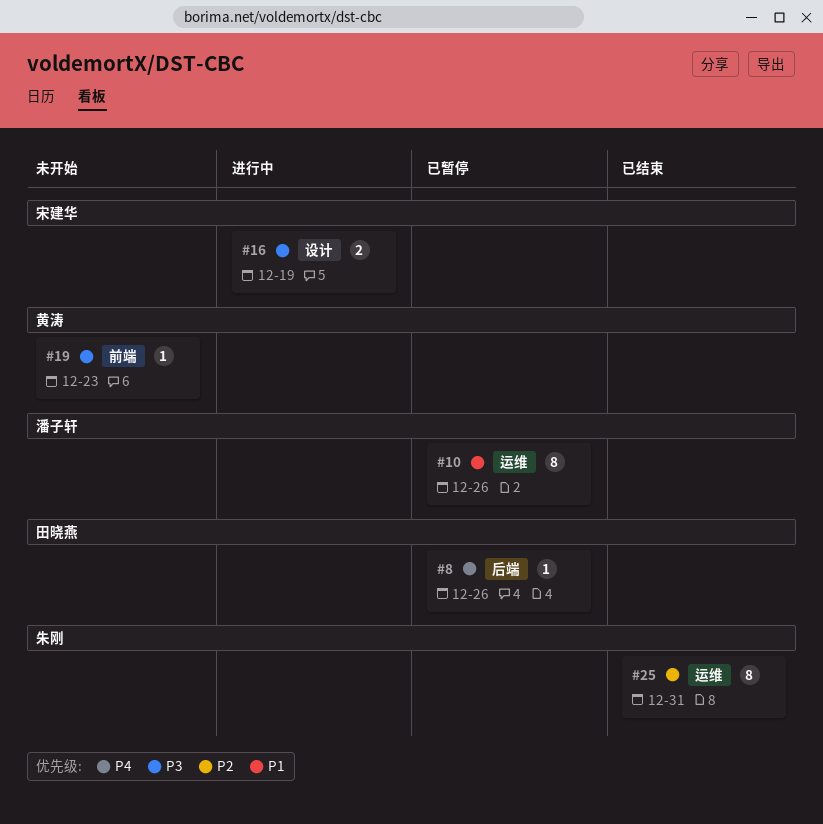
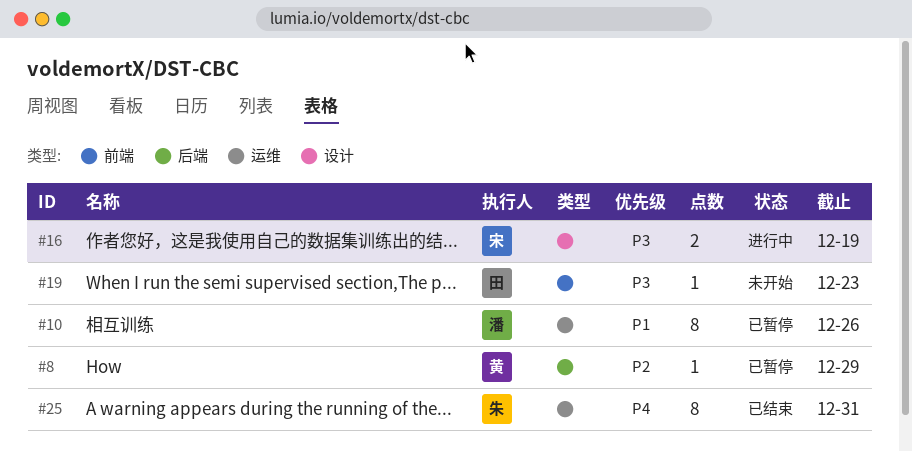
#8, owner: 田晓燕 -> 黄涛
#8, priority: P4 -> P2
#8, due: Dec 26 -> Dec 29
#19, owner: 黄涛 -> 田晓燕
#25, priority: P2 -> P4

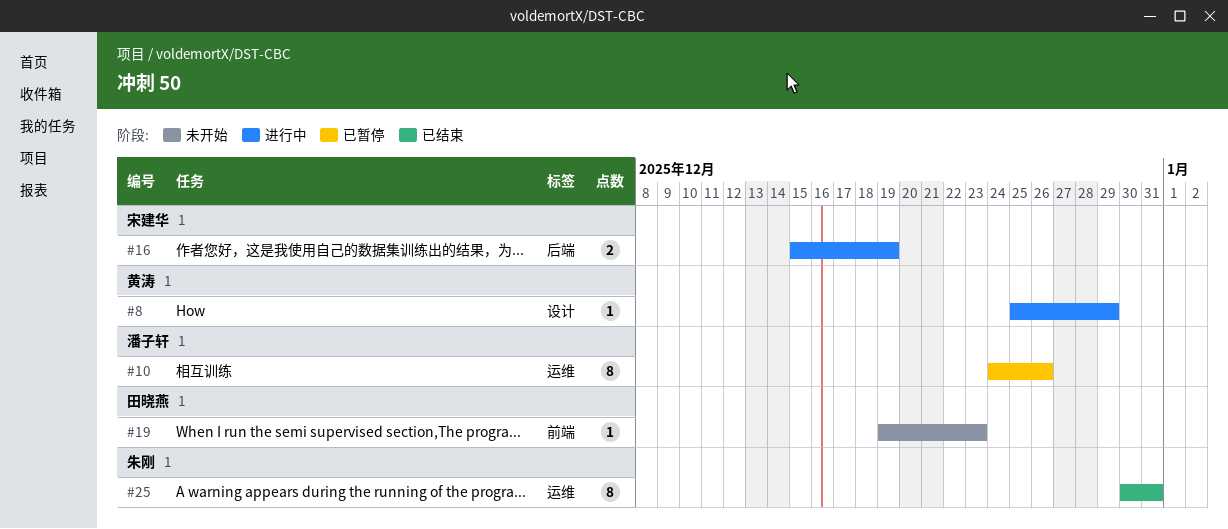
#8, status: 已暂停 -> 进行中
#8, label: 后端 -> 设计
#16, label: 设计 -> 后端

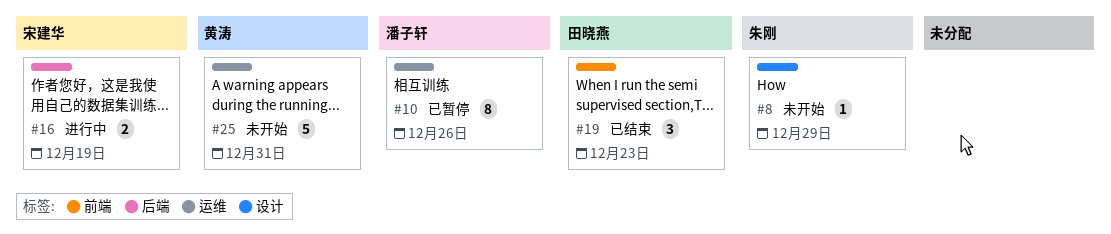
#8, status: 进行中 -> 未开始
#8, owner: 黄涛 -> 朱刚
#19, status: 未开始 -> 已结束
#19, estimate: 1 -> 3
#25, status: 已结束 -> 未开始
#25, owner: 朱刚 -> 黄涛
#25, estimate: 8 -> 5

